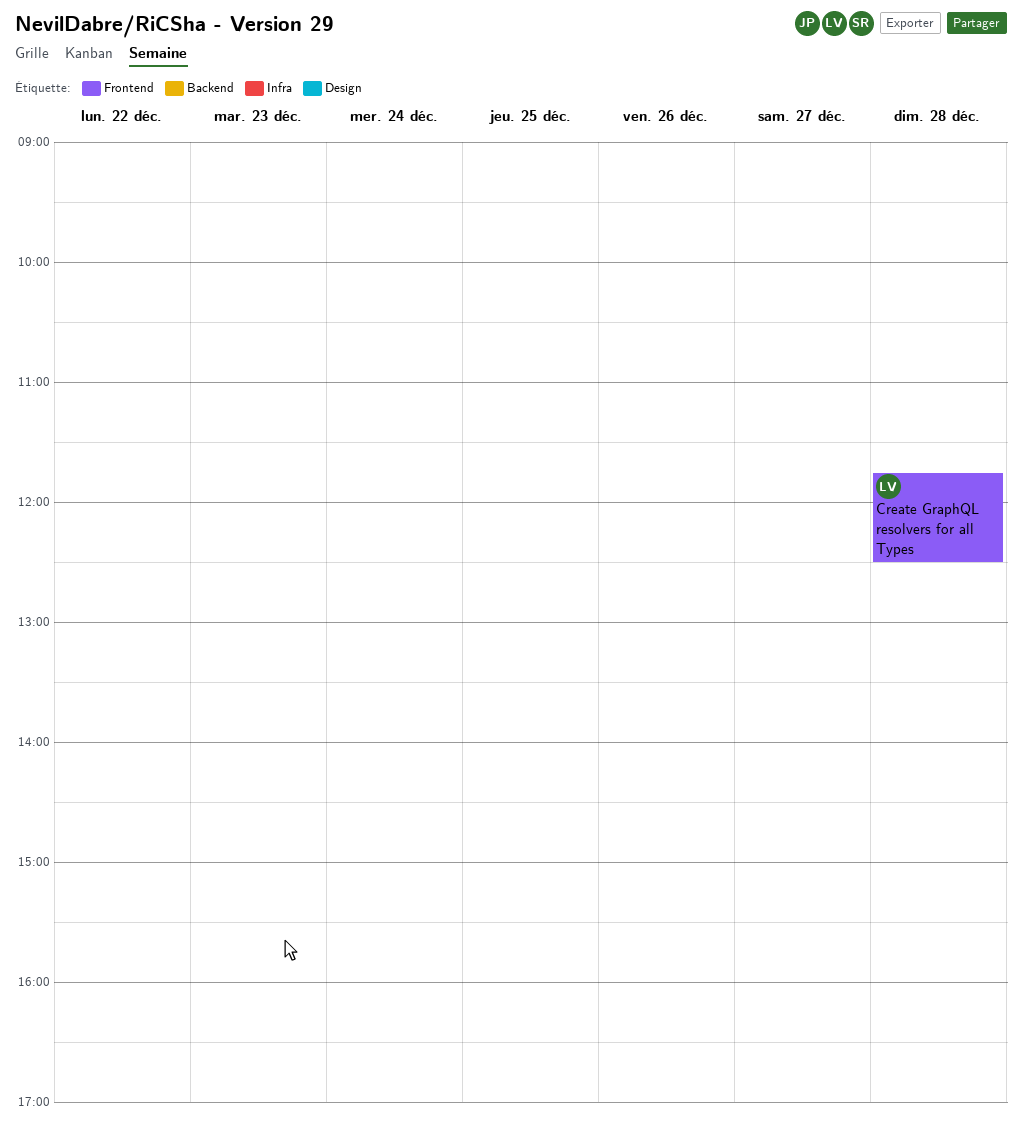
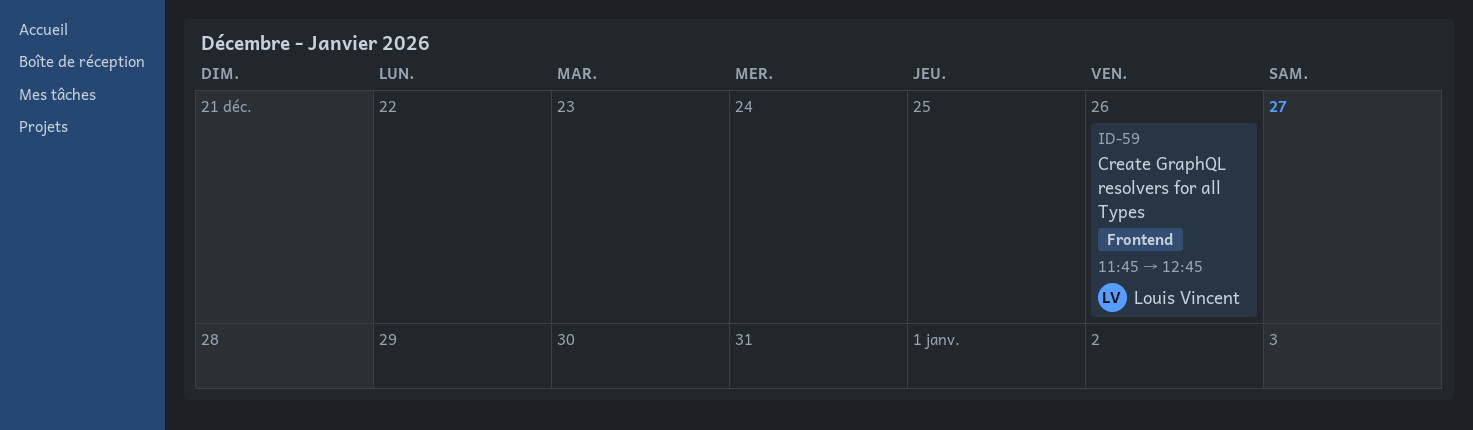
Create GraphQL resolvers for all Types, day: Dec 28 -> Dec 26
Create GraphQL resolvers for all Types, ends: 12:30 -> 12:45

